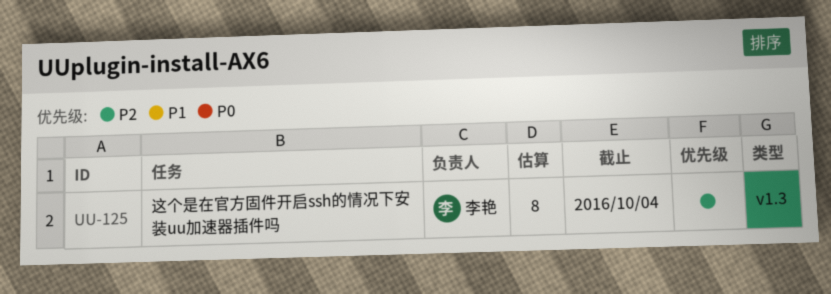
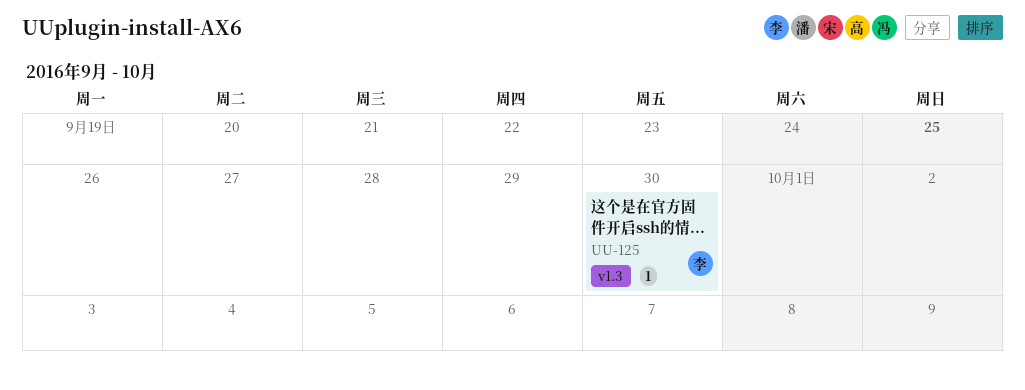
UU-125, estimate: 8 -> 1
UU-125, due: Oct 4 -> Sep 30

